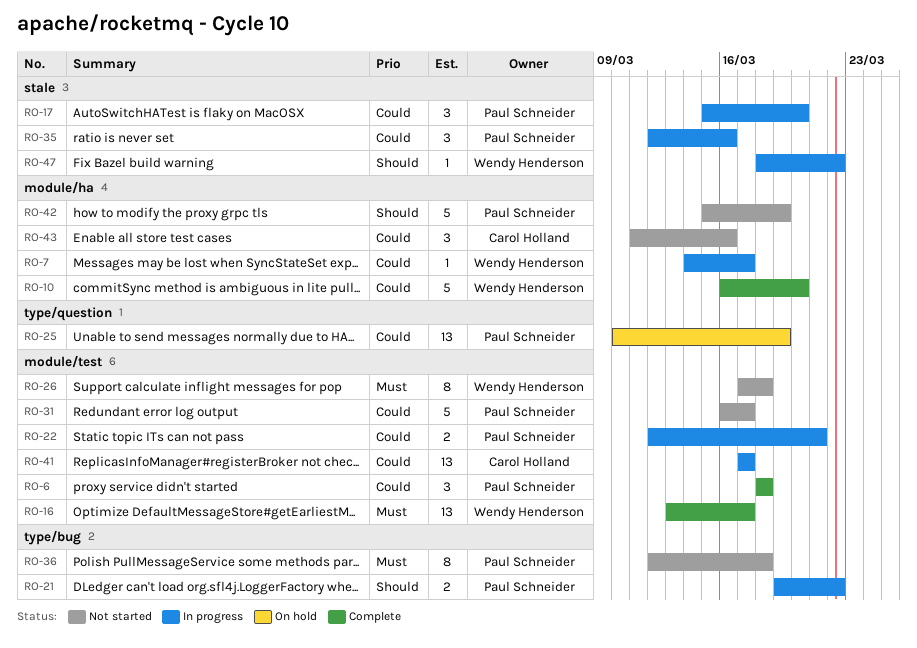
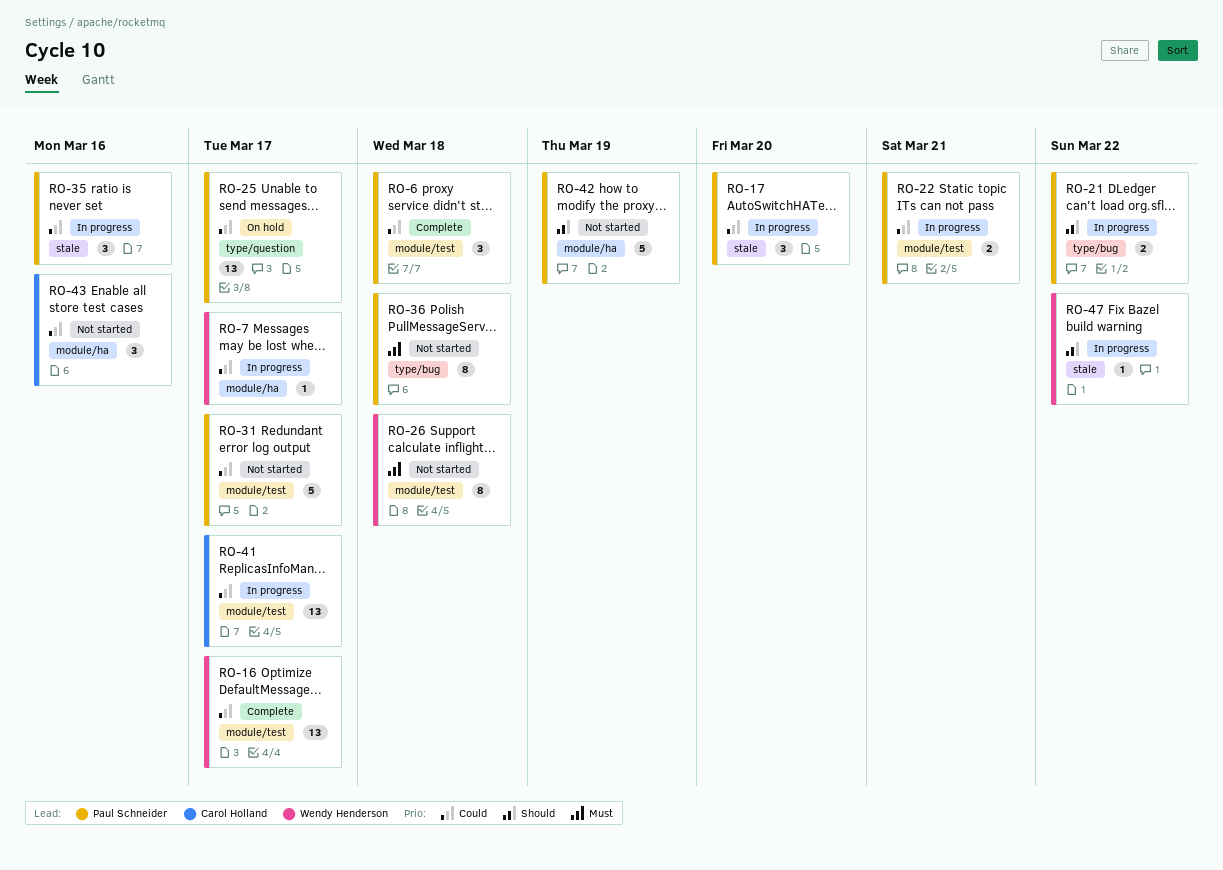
RO-10: present -> none
RO-16, priority: Must -> Could
RO-25, due: Mar 19 -> Mar 17

